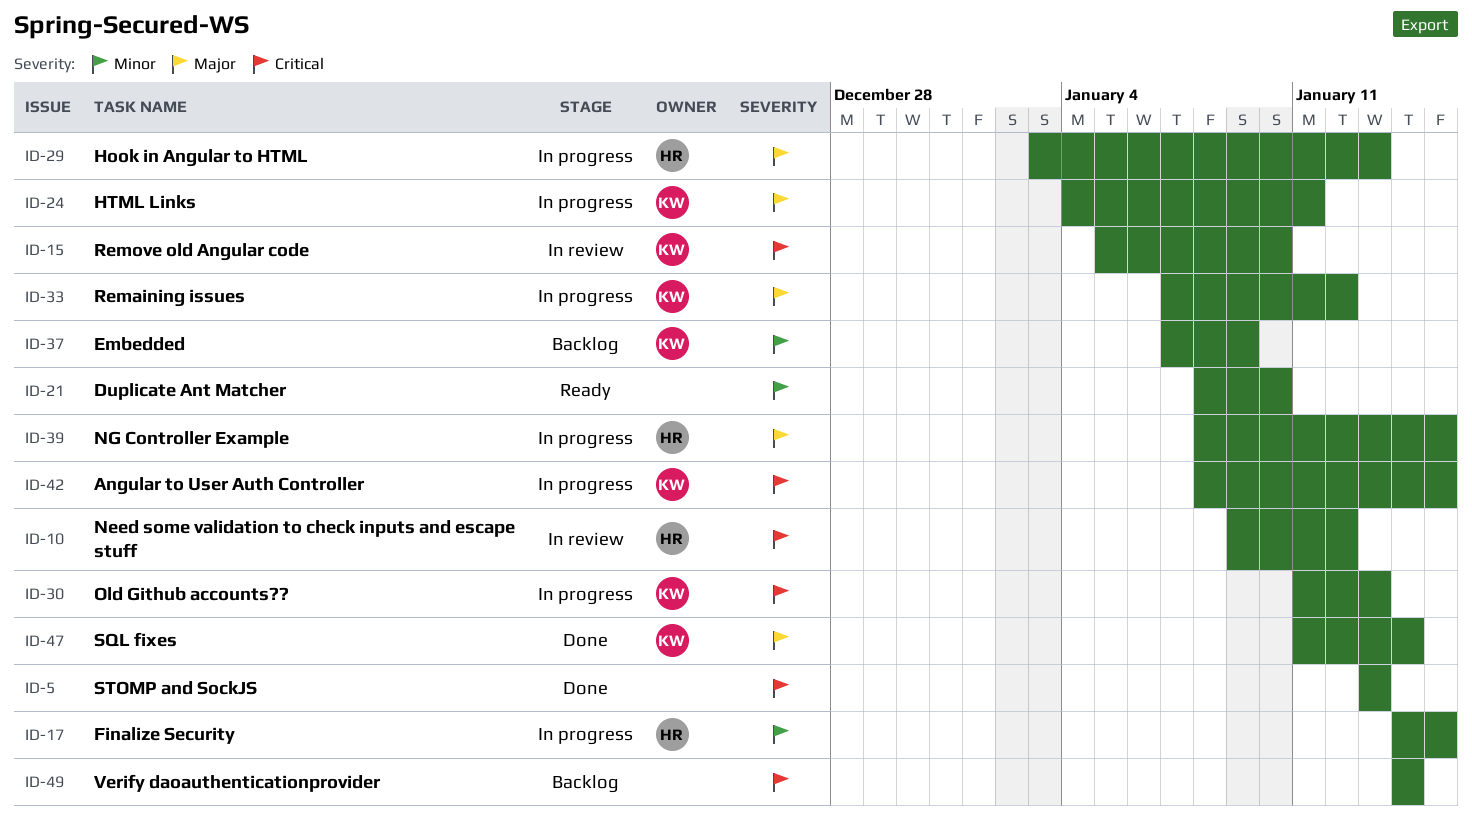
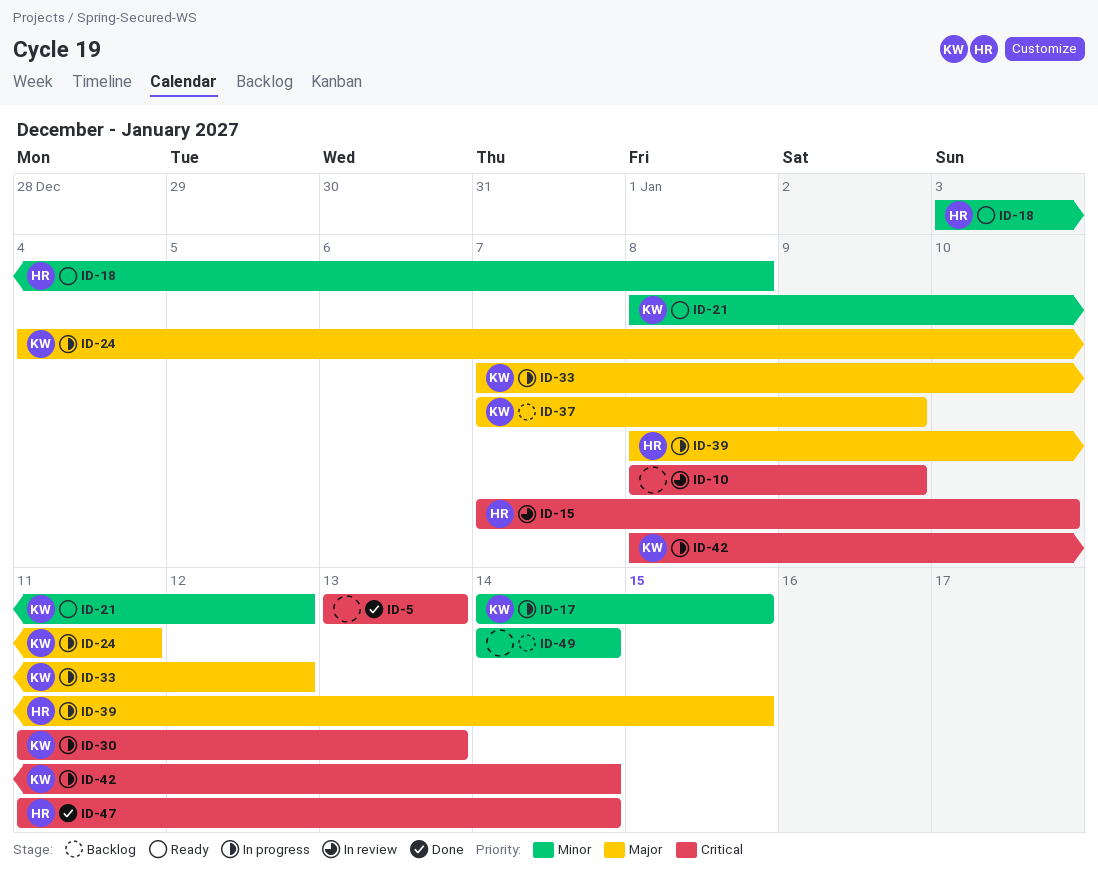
ID-10, owner: HR -> none
ID-10, start: Jan 9 -> Jan 8
ID-10, due: Jan 12 -> Jan 9
ID-15, owner: KW -> HR
ID-15, start: Jan 5 -> Jan 7
ID-17, owner: HR -> KW
ID-18: none -> present
ID-21, owner: none -> KW
ID-21, due: Jan 10 -> Jan 12
ID-29: present -> none
ID-37, priority: Minor -> Major
ID-42, due: Jan 15 -> Jan 14
ID-47, owner: KW -> HR
ID-47, priority: Major -> Critical
ID-49, priority: Critical -> Minor

